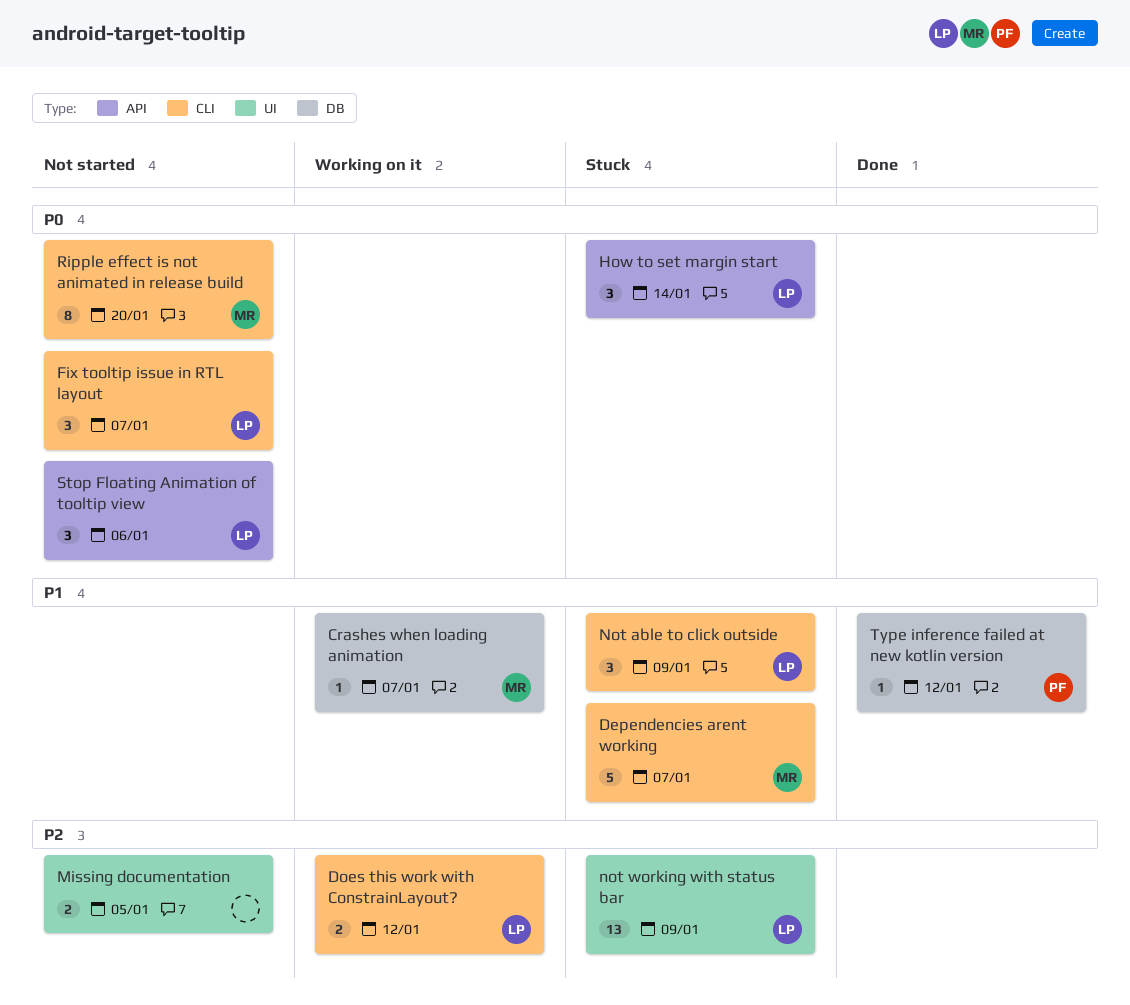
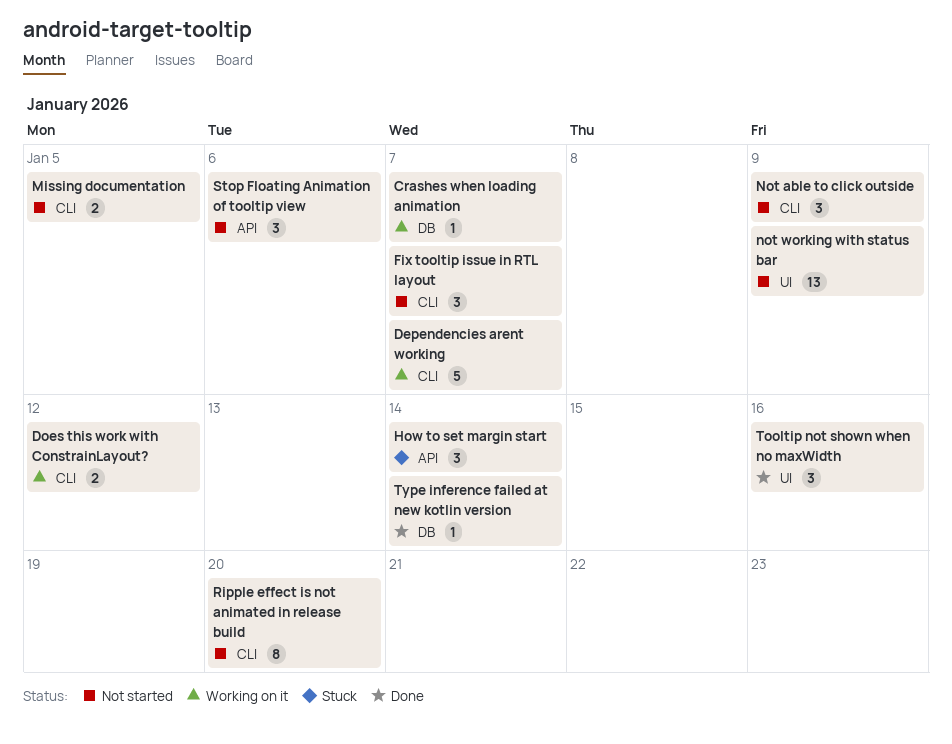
Dependencies arent working, status: Stuck -> Working on it
Missing documentation, label: UI -> CLI
Not able to click outside, status: Stuck -> Not started
not working with status bar, status: Stuck -> Not started
Tooltip not shown when no maxWidth: none -> present
Type inference failed at new kotlin version, due: Jan 12 -> Jan 14

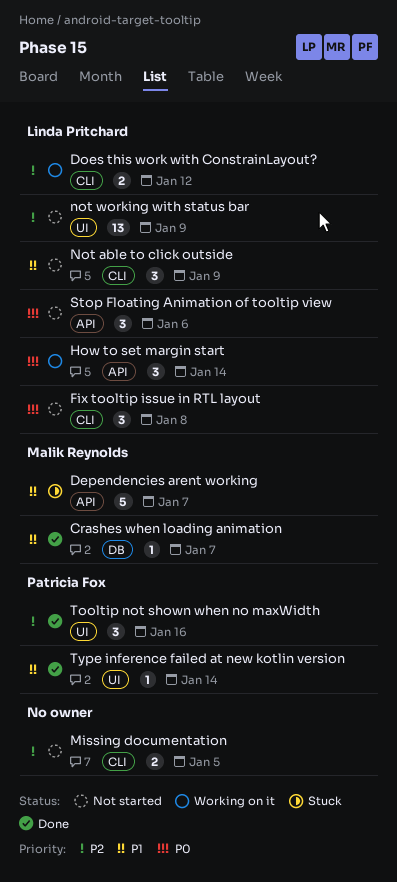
Crashes when loading animation, status: Working on it -> Done
Dependencies arent working, status: Working on it -> Stuck
Dependencies arent working, label: CLI -> API
Fix tooltip issue in RTL layout, due: Jan 7 -> Jan 8
How to set margin start, status: Stuck -> Working on it
Ripple effect is not animated in release build: present -> none
Type inference failed at new kotlin version, label: DB -> UI

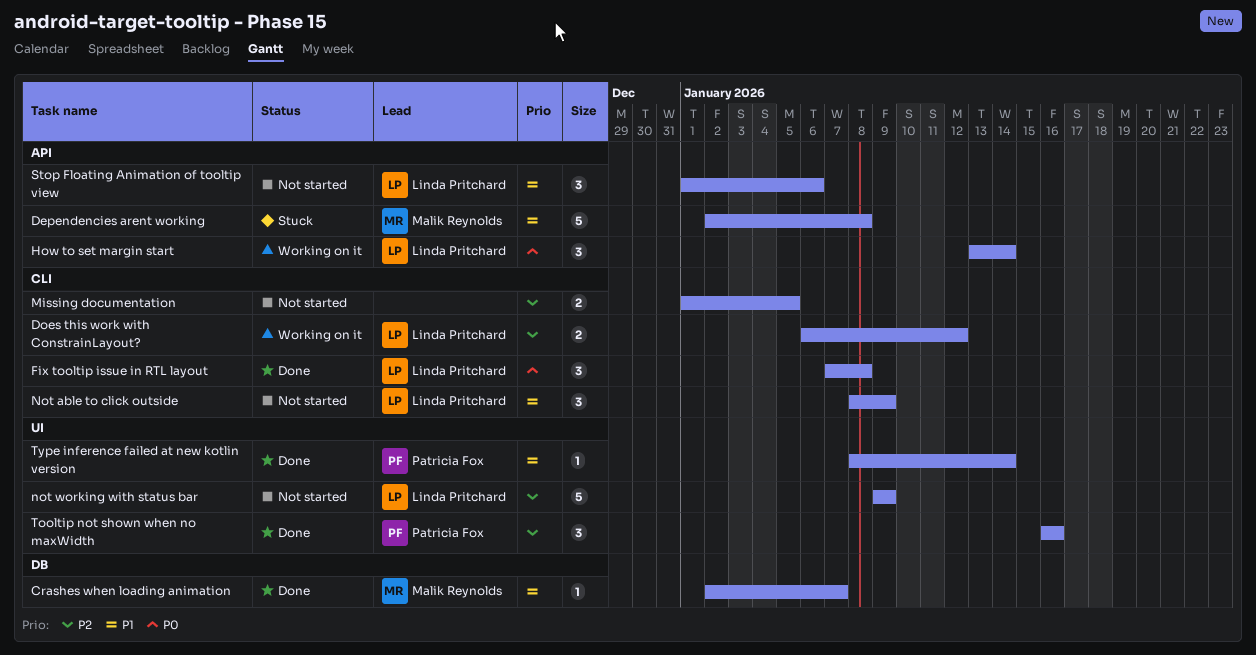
Dependencies arent working, due: Jan 7 -> Jan 8
Fix tooltip issue in RTL layout, status: Not started -> Done
not working with status bar, estimate: 13 -> 5
Stop Floating Animation of tooltip view, priority: P0 -> P1

